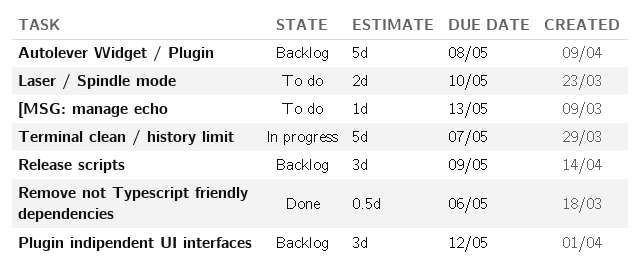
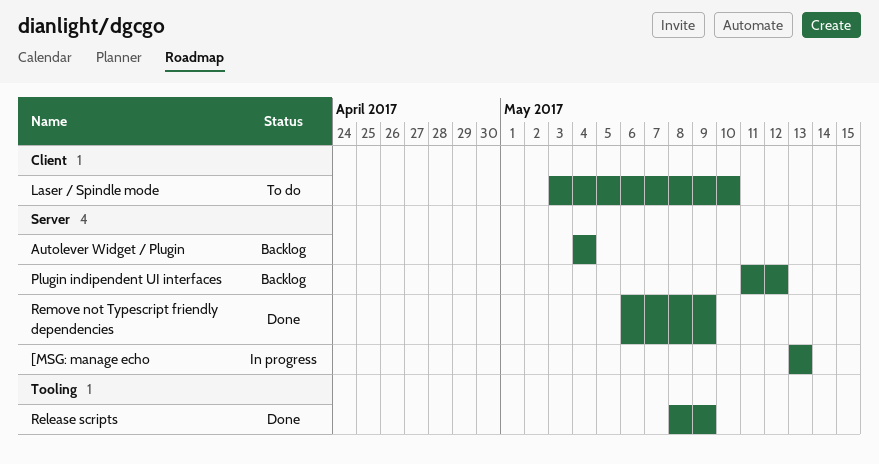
[MSG: manage echo, status: To do -> In progress
Autolever Widget / Plugin, due: May 8 -> May 4
Release scripts, status: Backlog -> Done
Remove not Typescript friendly dependencies, due: May 6 -> May 9
Terminal clean / history limit: present -> none

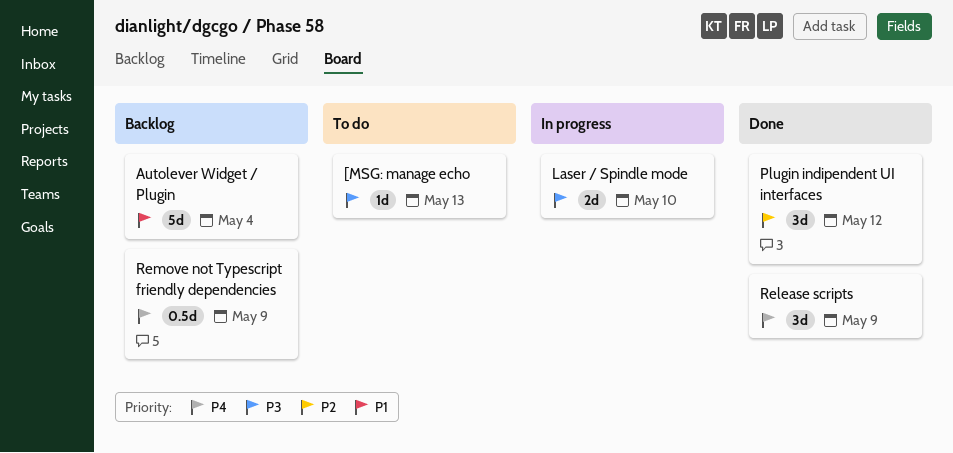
[MSG: manage echo, status: In progress -> To do
Laser / Spindle mode, status: To do -> In progress
Plugin indipendent UI interfaces, status: Backlog -> Done
Remove not Typescript friendly dependencies, status: Done -> Backlog

